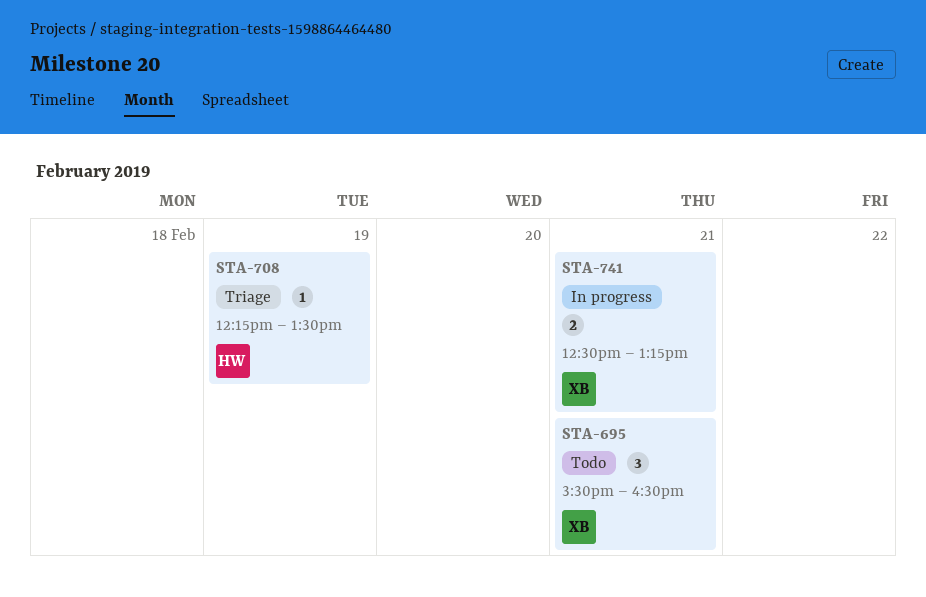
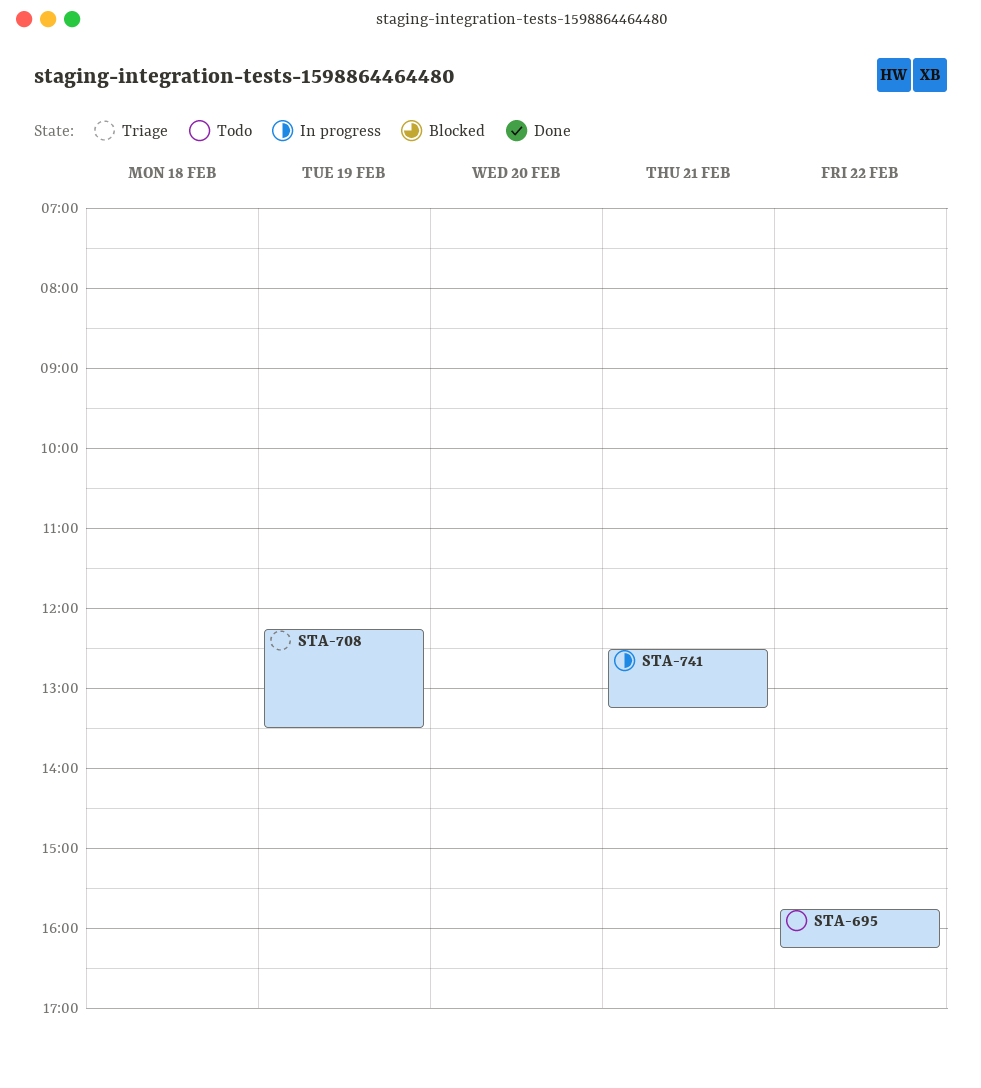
STA-695, day: Feb 21 -> Feb 22
STA-695, begins: 15:30 -> 15:45
STA-695, ends: 16:30 -> 16:15

